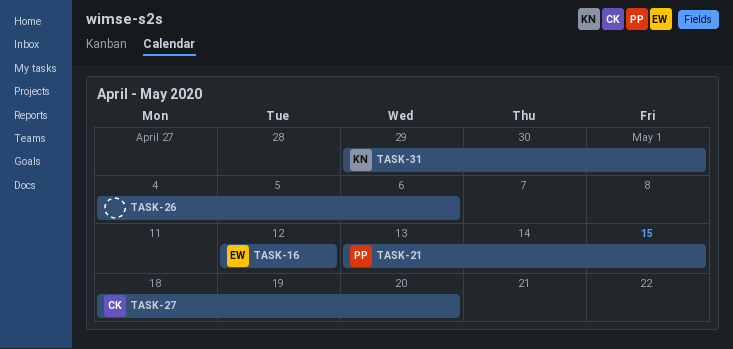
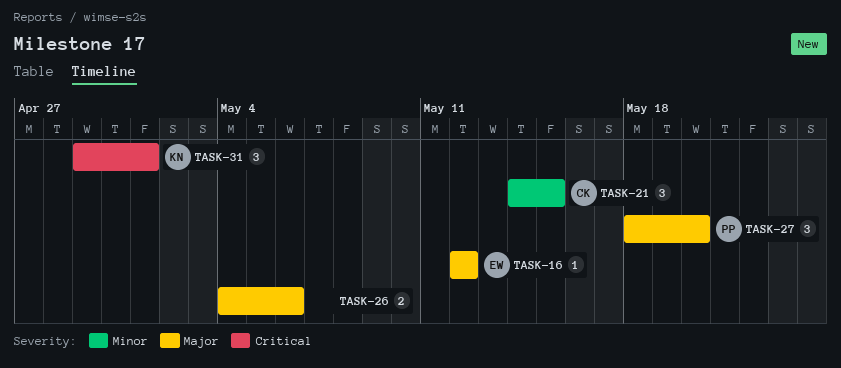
TASK-21, owner: PP -> CK
TASK-21, start: May 13 -> May 14
TASK-27, owner: CK -> PP

